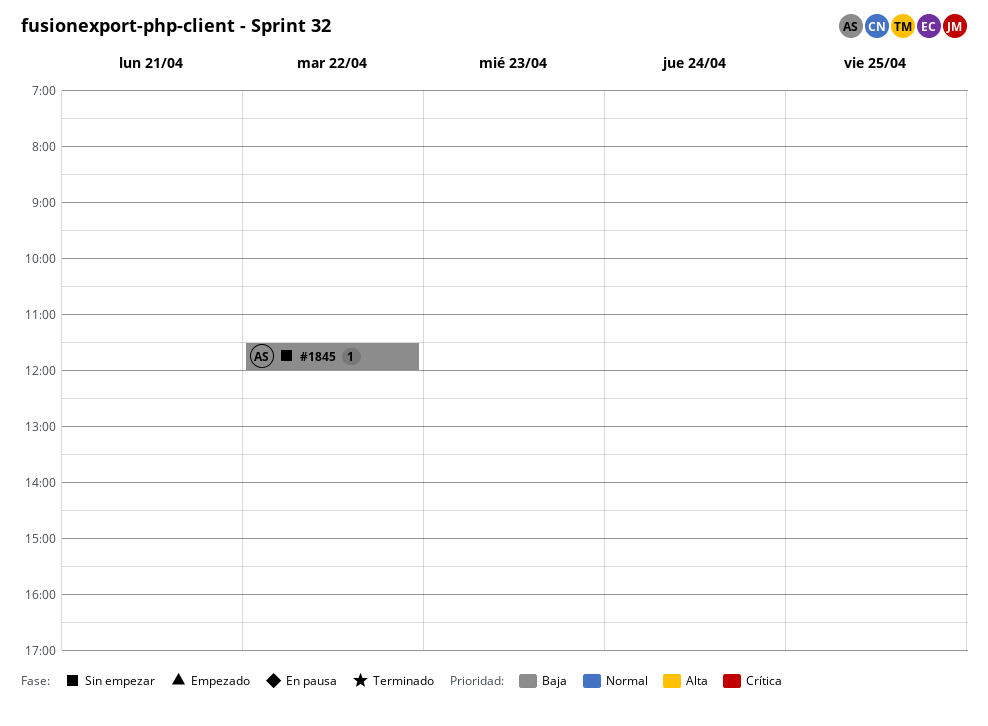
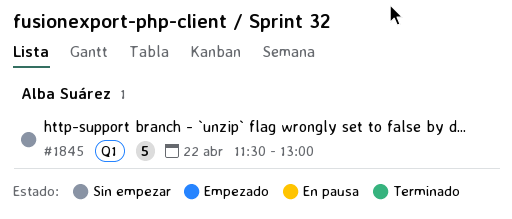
#1845, estimate: 1 -> 5
#1845, ends: 12:00 -> 13:00

